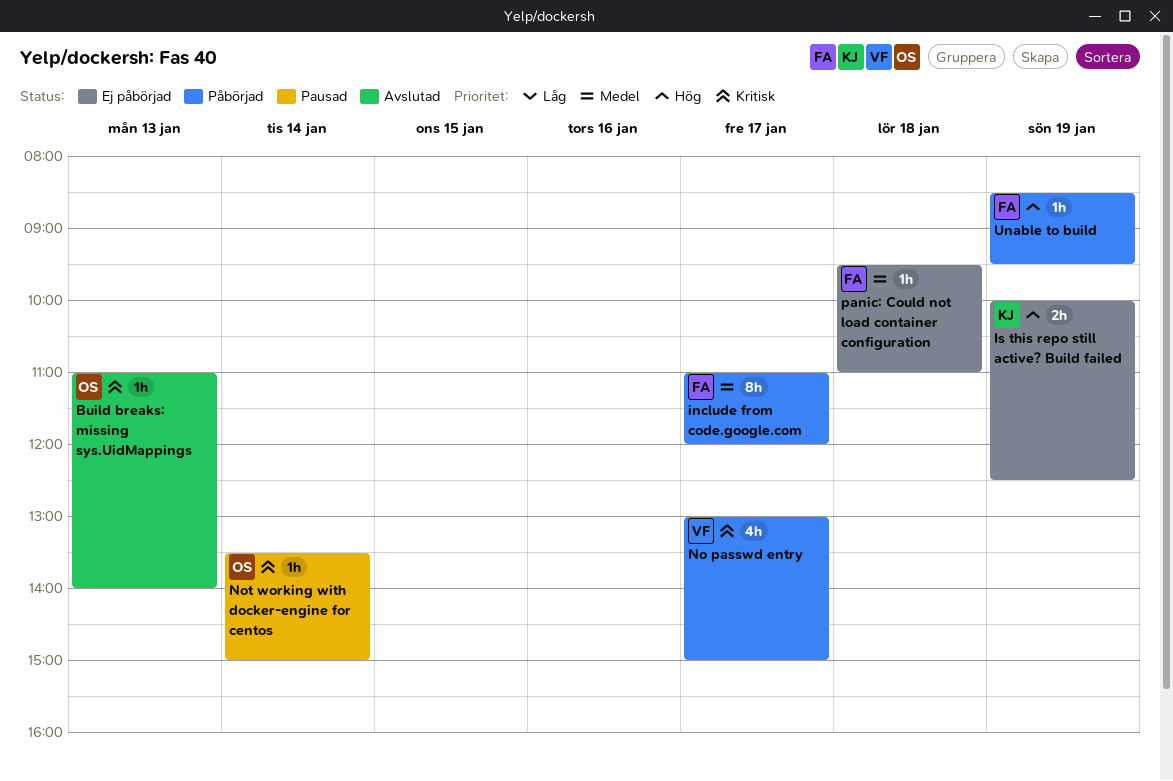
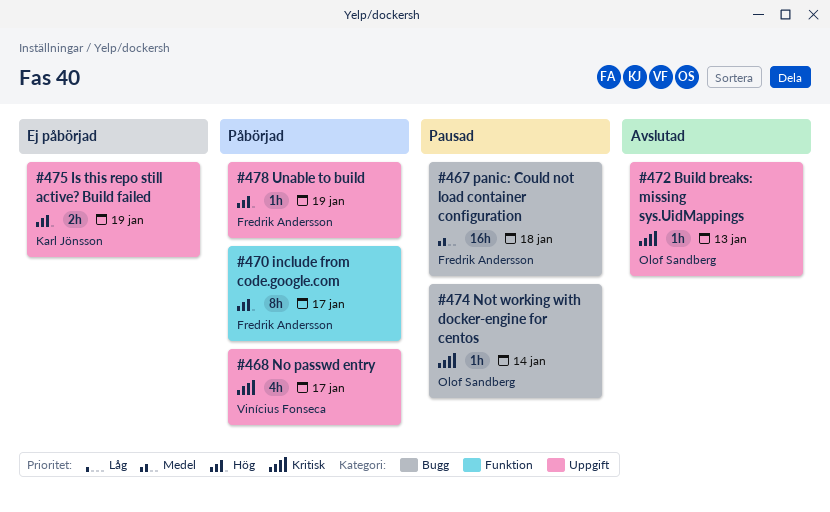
include from code.google.com, priority: Medel -> Hög
panic: Could not load container configuration, status: Ej påbörjad -> Pausad
panic: Could not load container configuration, estimate: 1h -> 16h

